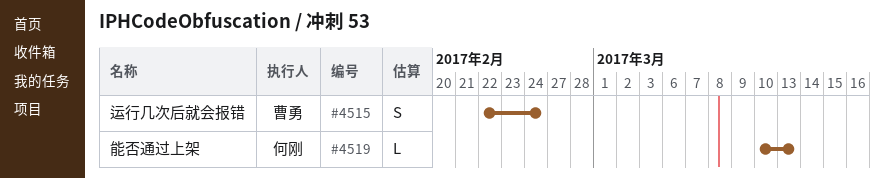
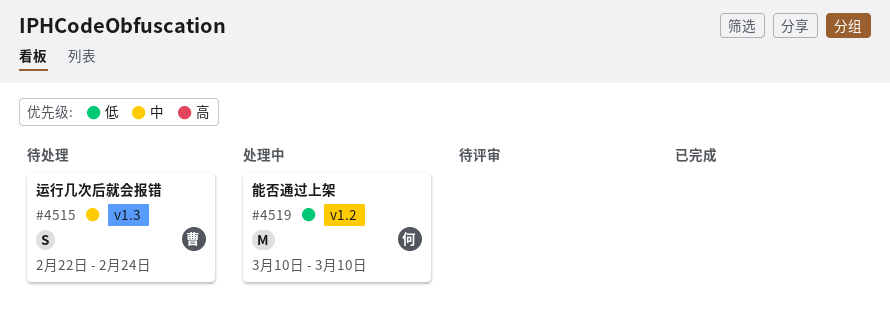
#4519, estimate: L -> M
#4519, due: Mar 13 -> Mar 10

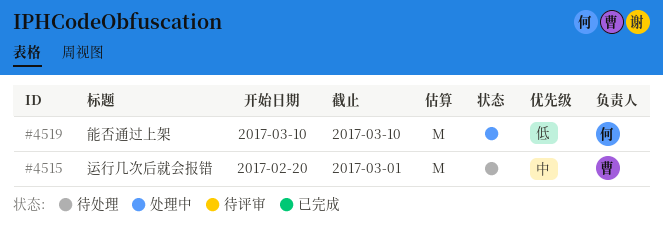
#4515, estimate: S -> M
#4515, start: Feb 22 -> Feb 20
#4515, due: Feb 24 -> Mar 1

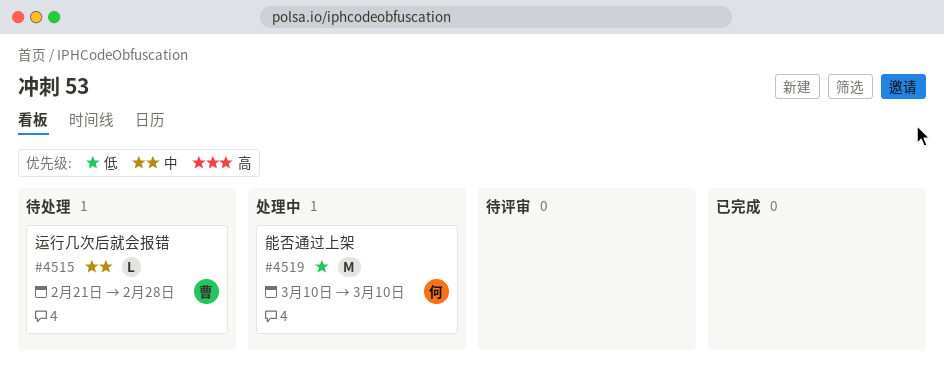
#4515, estimate: M -> L
#4515, start: Feb 20 -> Feb 21
#4515, due: Mar 1 -> Feb 28

